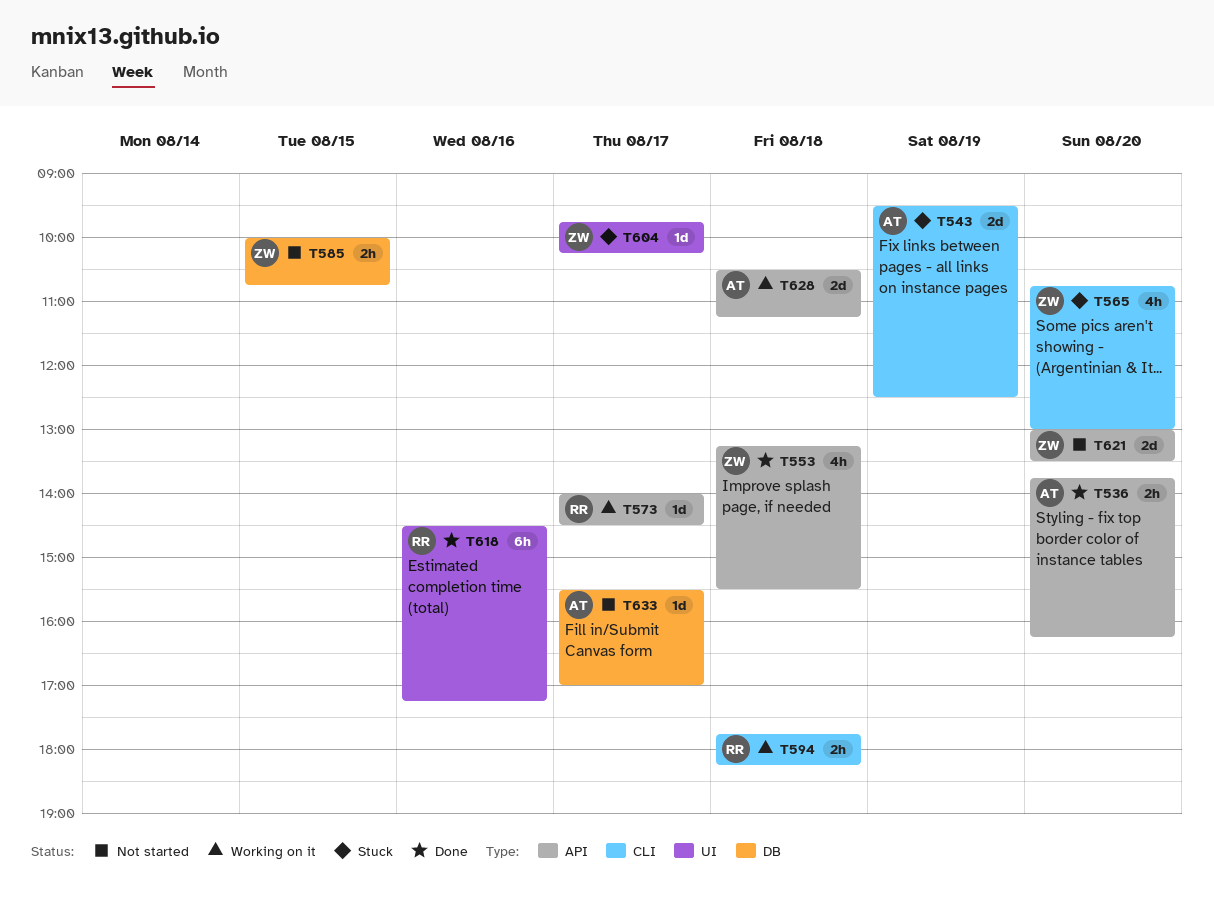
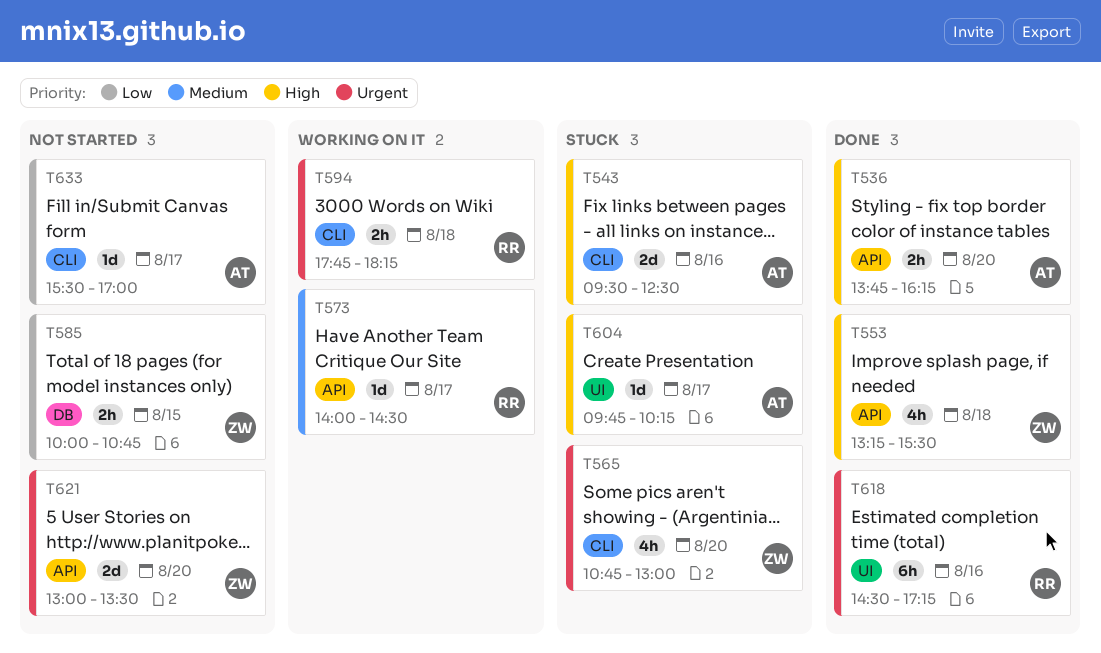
T543, day: Aug 19 -> Aug 16
T604, owner: ZW -> AT
T628: present -> none
T633, label: DB -> CLI

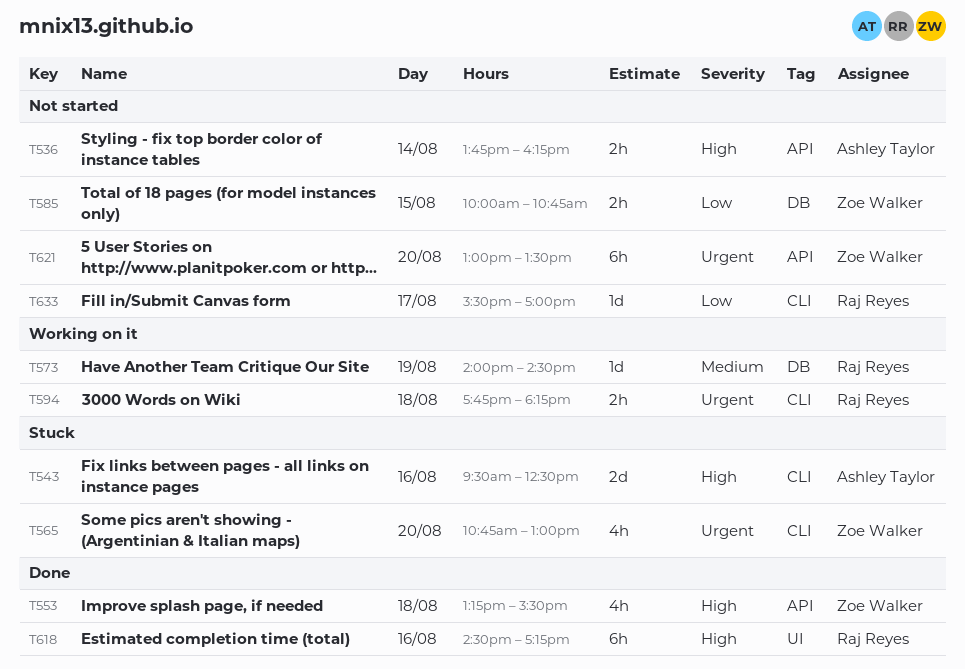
T536, status: Done -> Not started
T536, day: Aug 20 -> Aug 14
T573, label: API -> DB
T573, day: Aug 17 -> Aug 19
T604: present -> none
T618, priority: Urgent -> High
T621, estimate: 2d -> 6h
T633, owner: Ashley Taylor -> Raj Reyes

